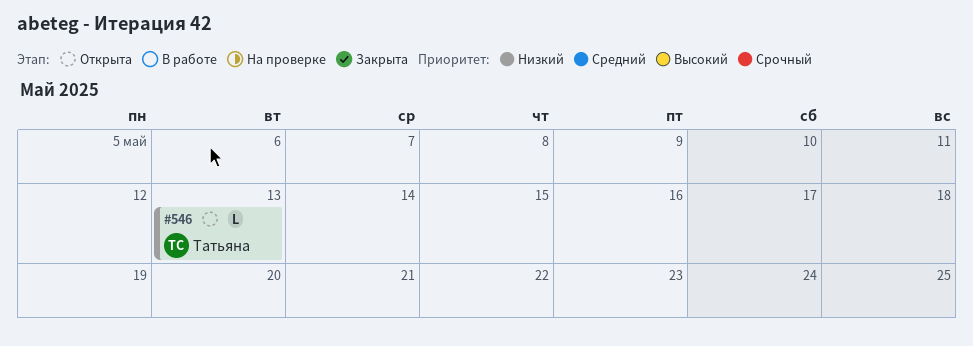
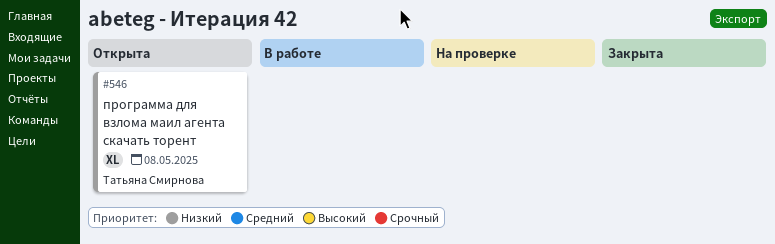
#546, estimate: L -> XL
#546, due: May 13 -> May 8

